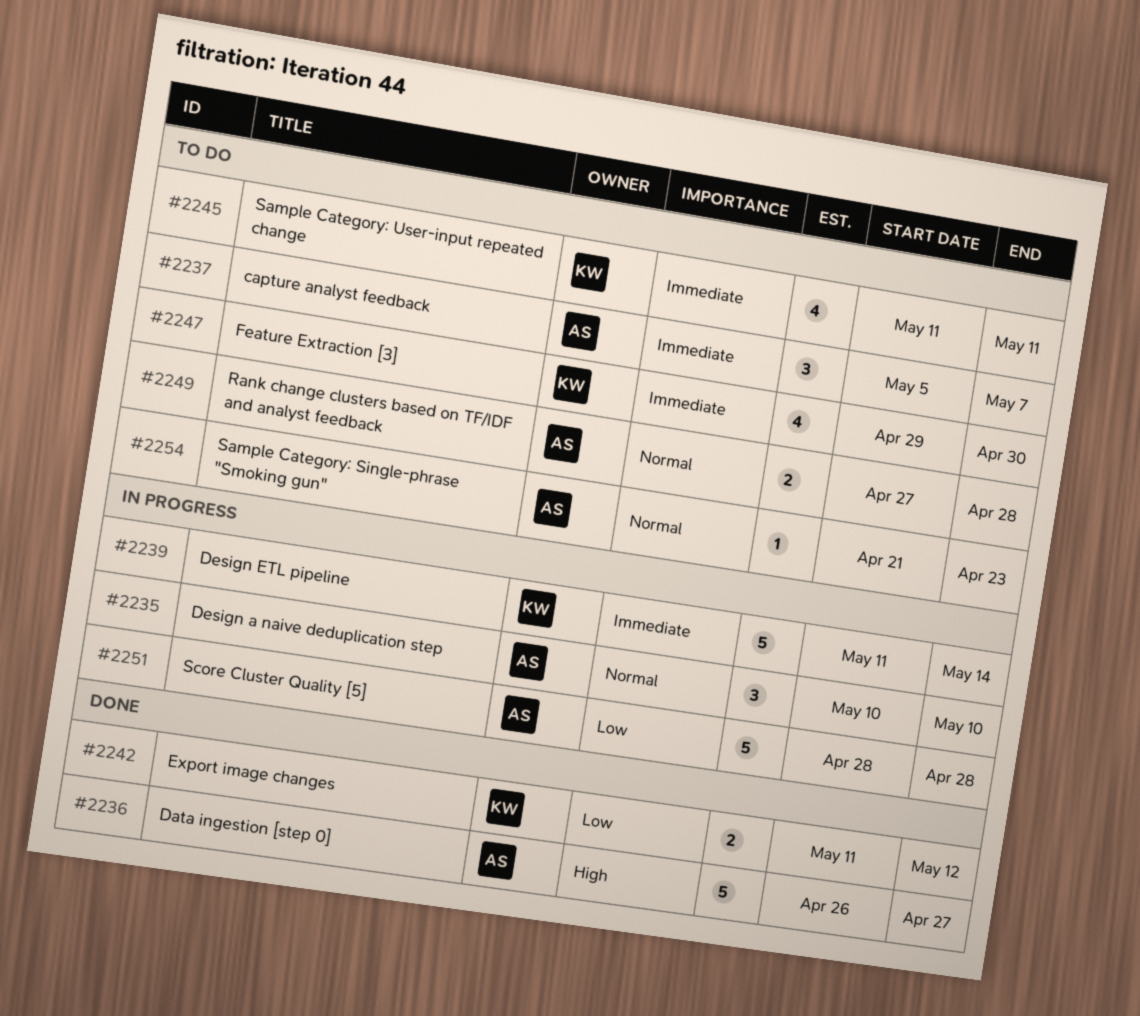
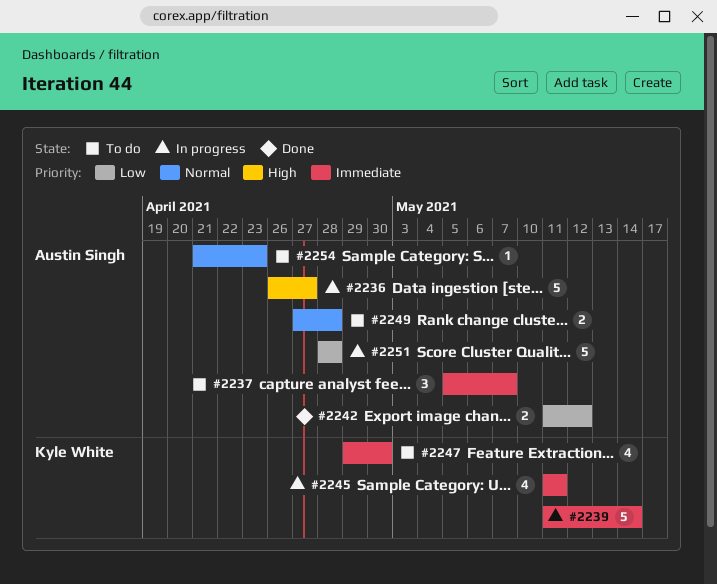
#2235: present -> none
#2236, status: Done -> In progress
#2242, owner: Kyle White -> Austin Singh
#2245, status: To do -> In progress

